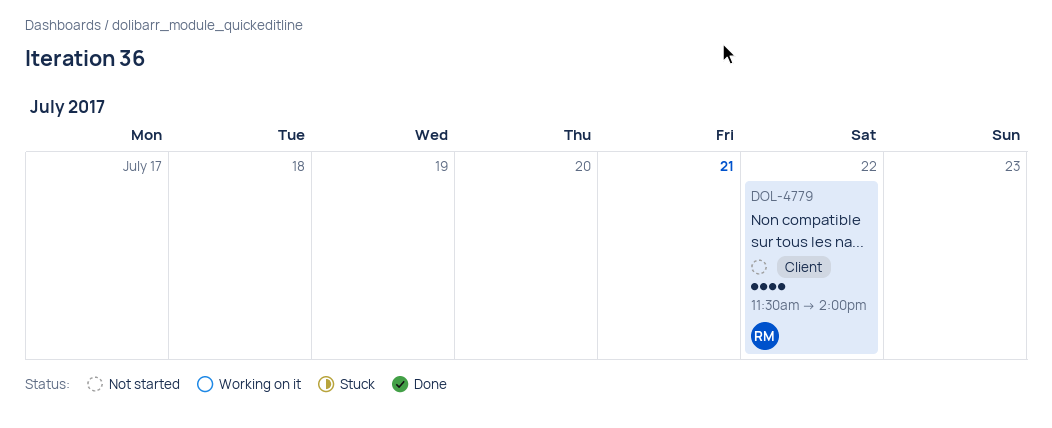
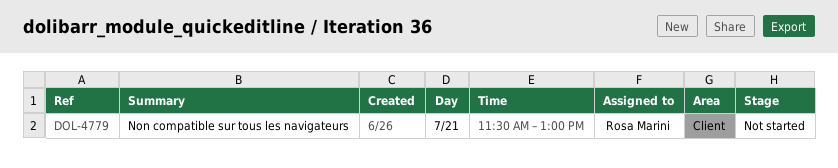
DOL-4779, day: Jul 22 -> Jul 21
DOL-4779, ends: 14:00 -> 13:00

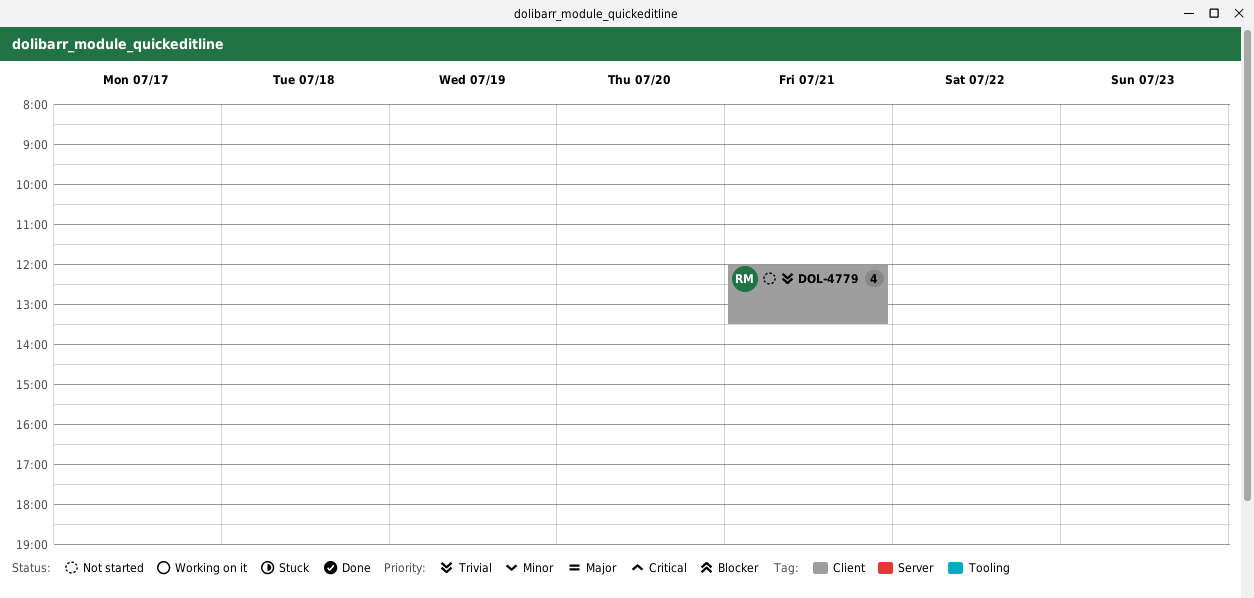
DOL-4779, begins: 11:30 -> 12:00
DOL-4779, ends: 13:00 -> 13:30

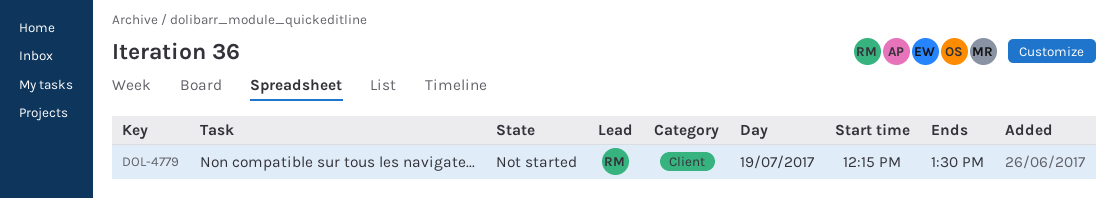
DOL-4779, day: Jul 21 -> Jul 19
DOL-4779, begins: 12:00 -> 12:15

